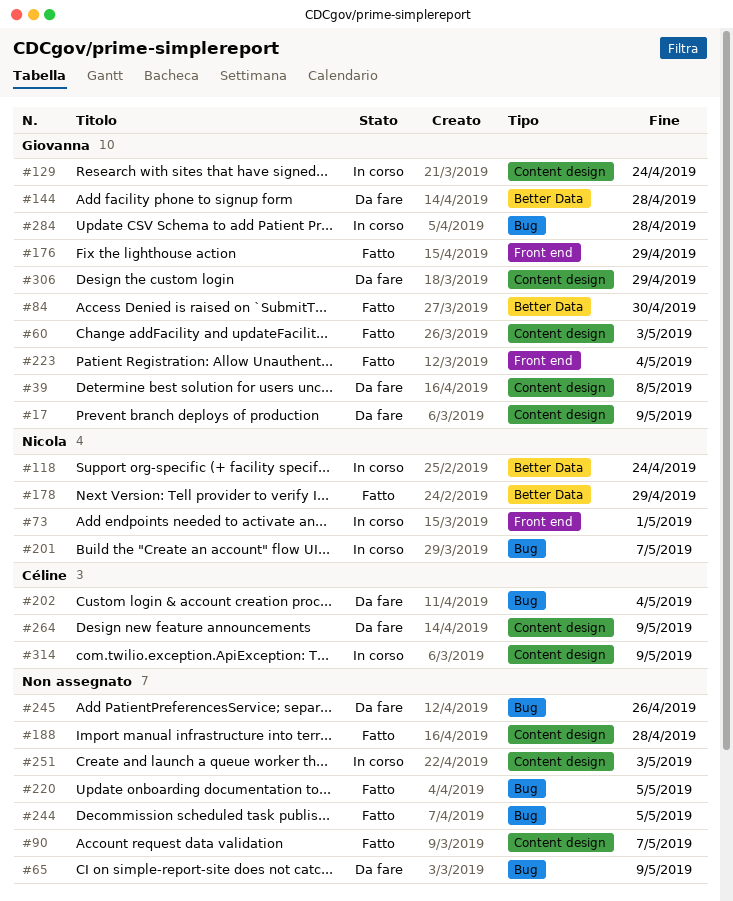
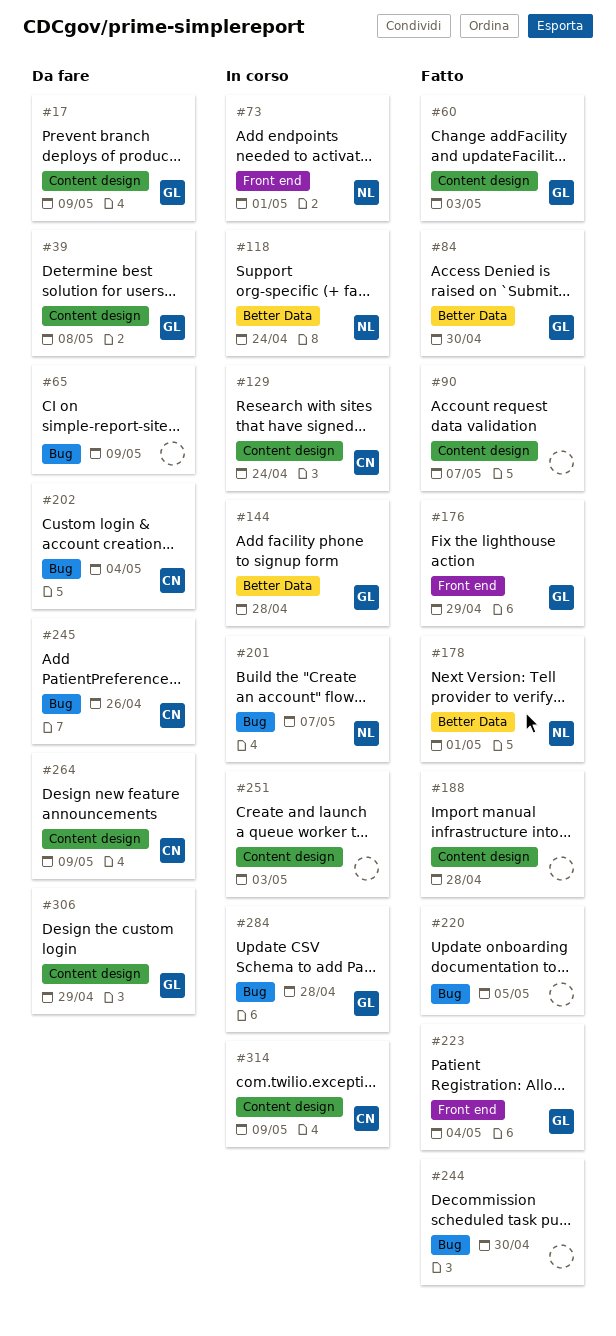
#129, owner: Giovanna -> Céline
#144, status: Da fare -> In corso
#178, due: Apr 29 -> May 1
#244, due: May 5 -> Apr 30
#245, owner: none -> Céline

